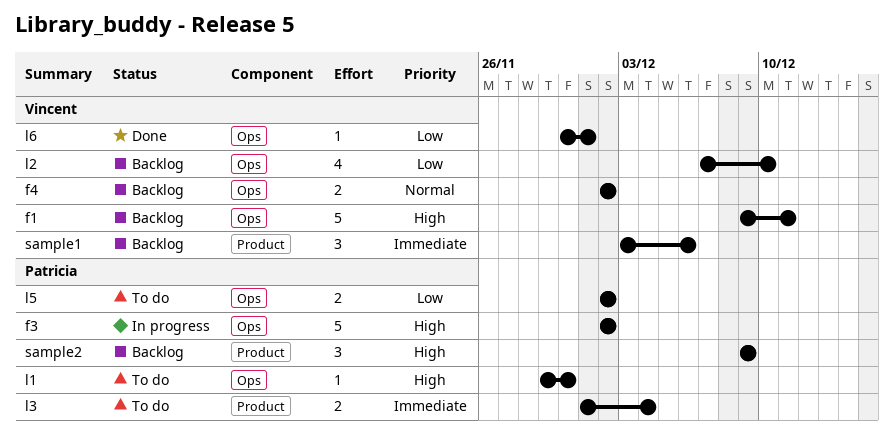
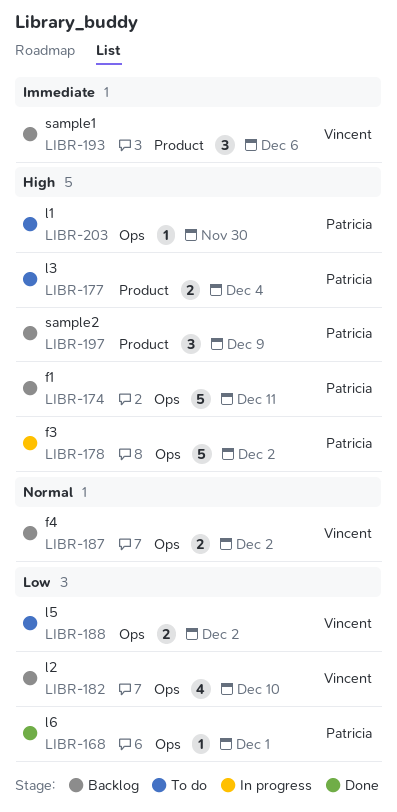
f1, owner: Vincent -> Patricia
l3, priority: Immediate -> High
l5, owner: Patricia -> Vincent
l6, owner: Vincent -> Patricia

